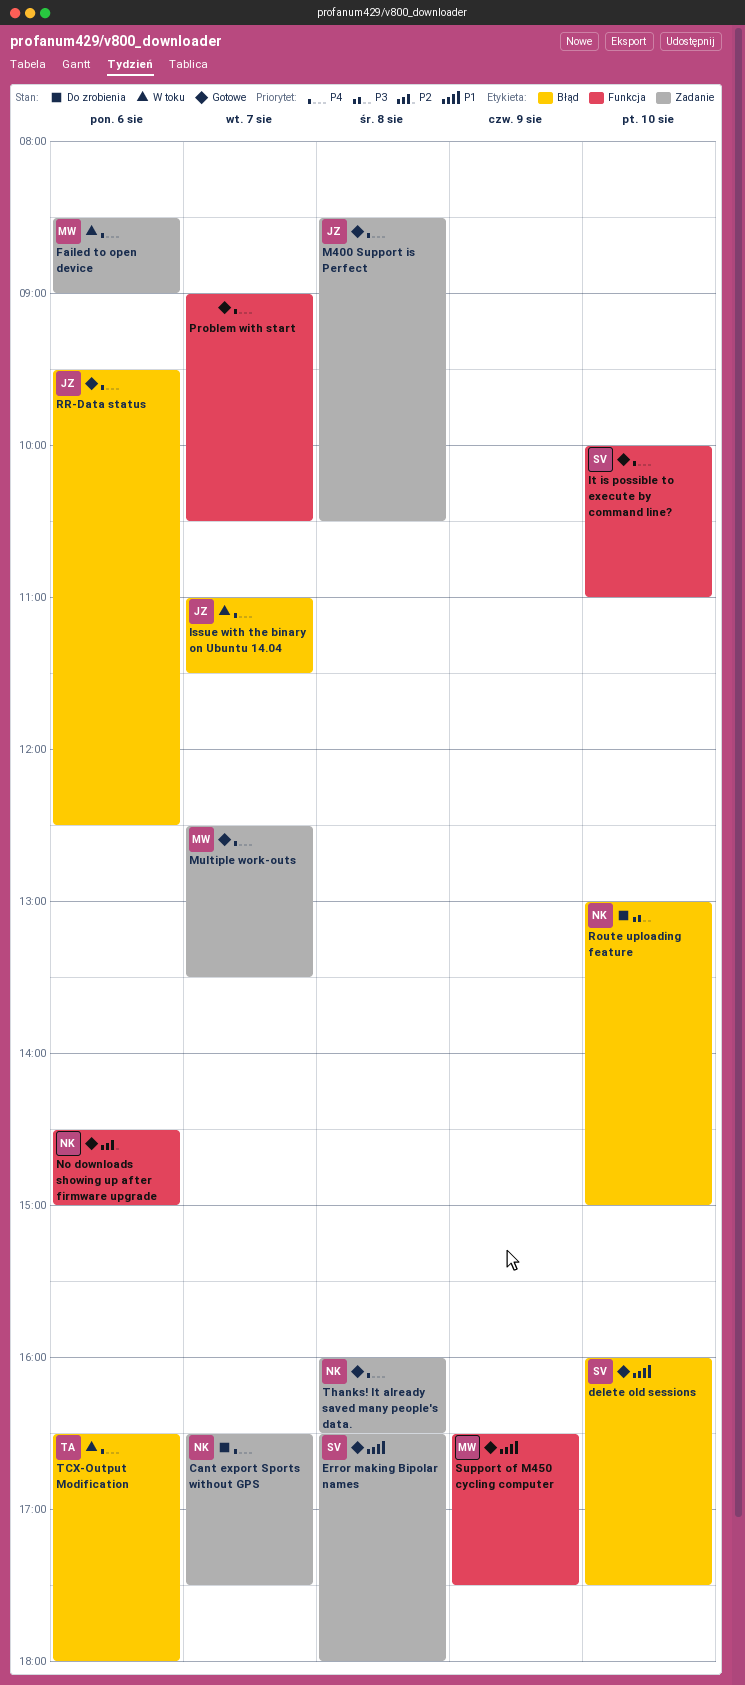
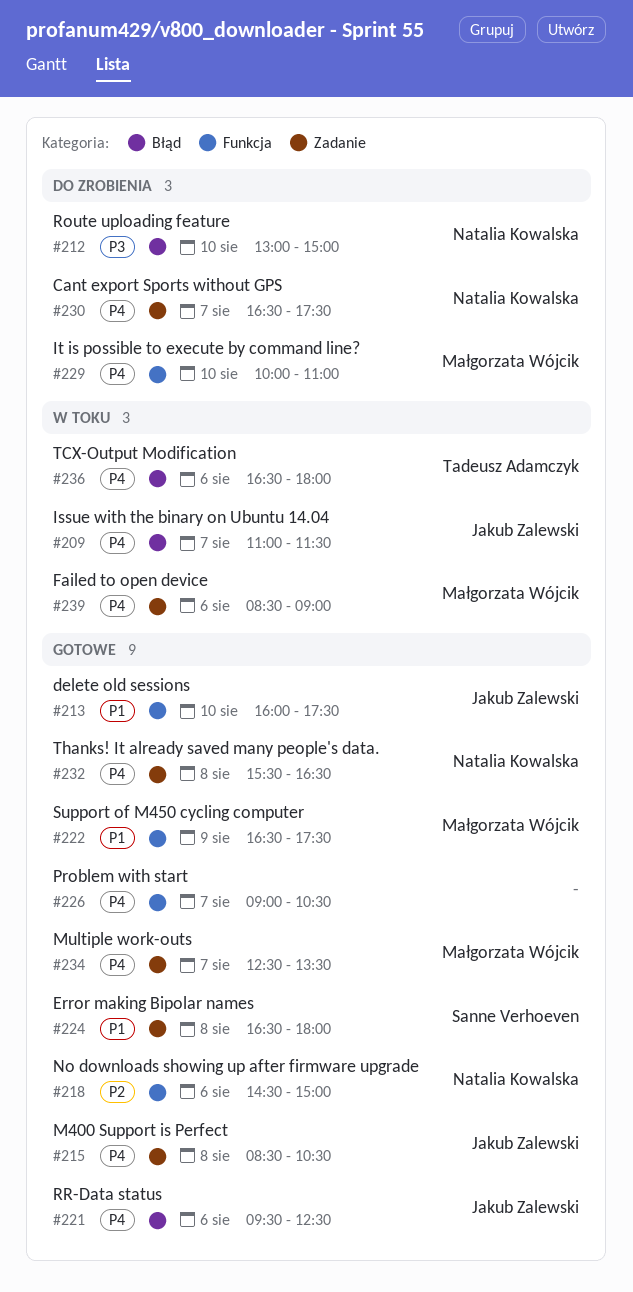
delete old sessions, owner: Sanne Verhoeven -> Jakub Zalewski
delete old sessions, label: Błąd -> Funkcja
It is possible to execute by command line?, status: Gotowe -> Do zrobienia
It is possible to execute by command line?, owner: Sanne Verhoeven -> Małgorzata Wójcik
Thanks! It already saved many people's data., begins: 16:00 -> 15:30

